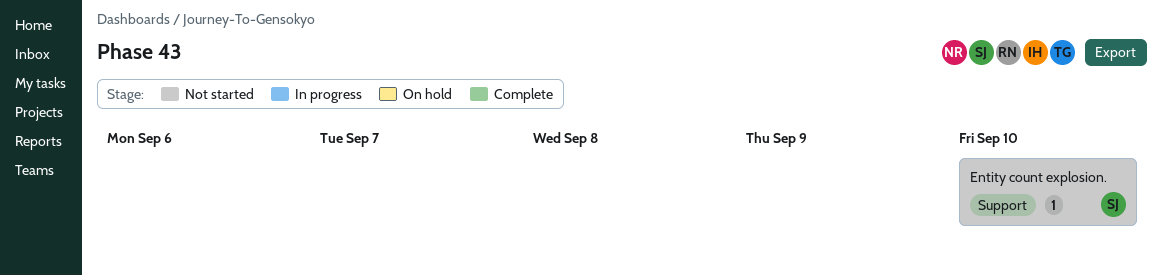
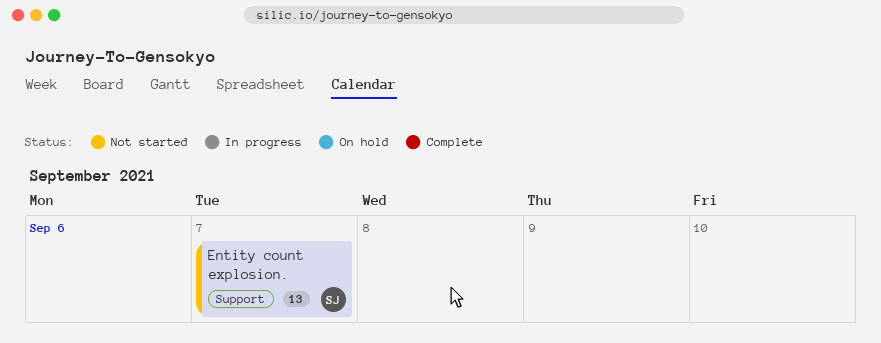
Entity count explosion., estimate: 1 -> 13
Entity count explosion., due: Sep 10 -> Sep 7

